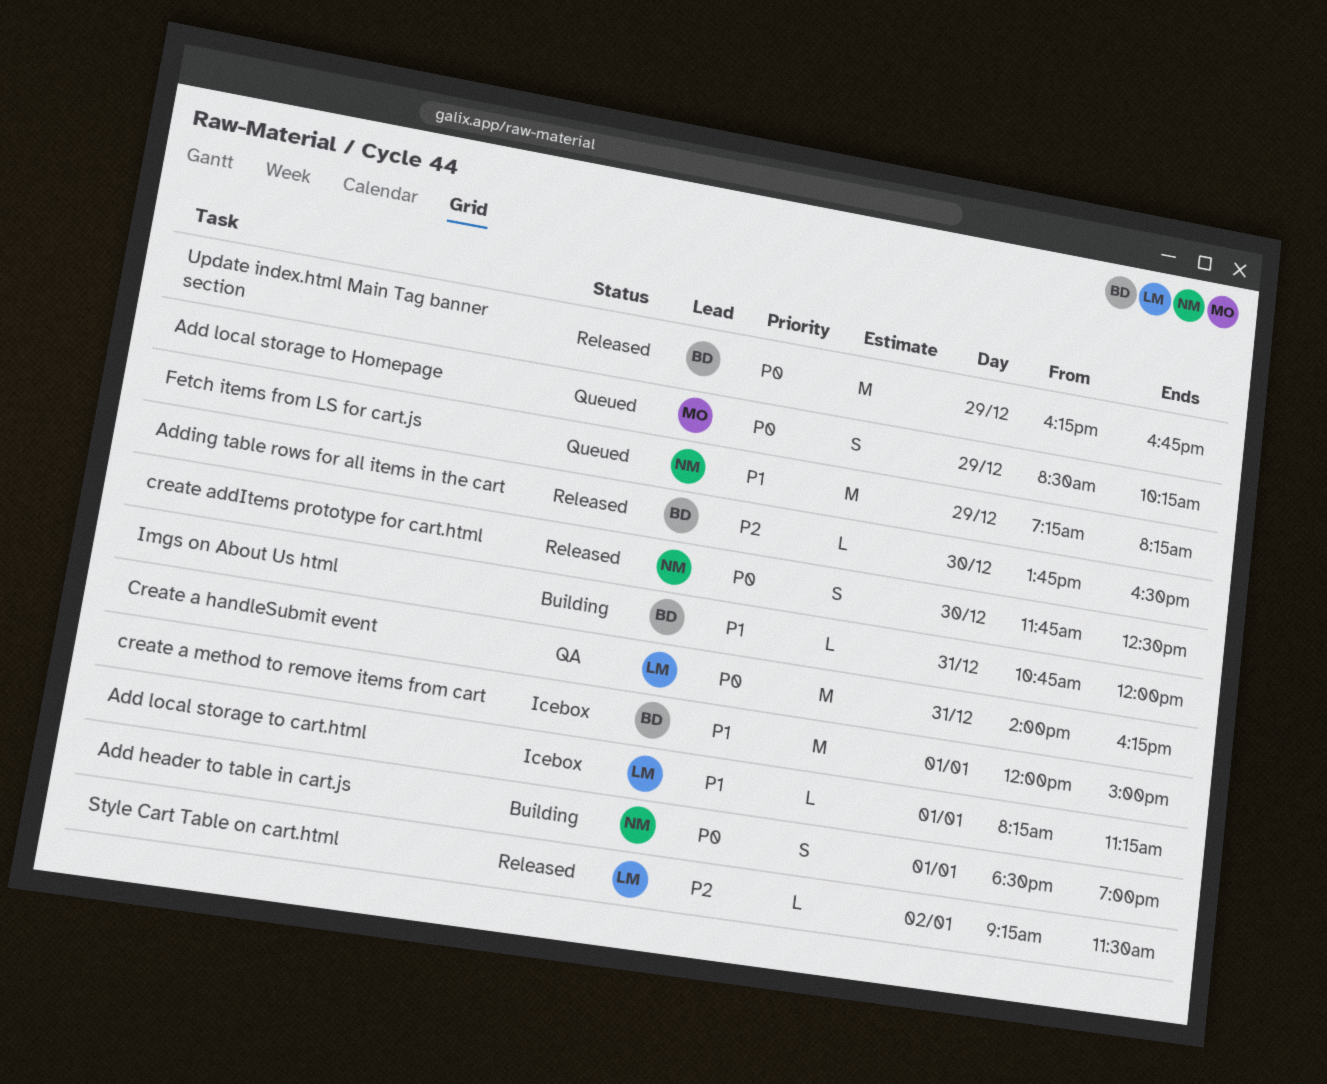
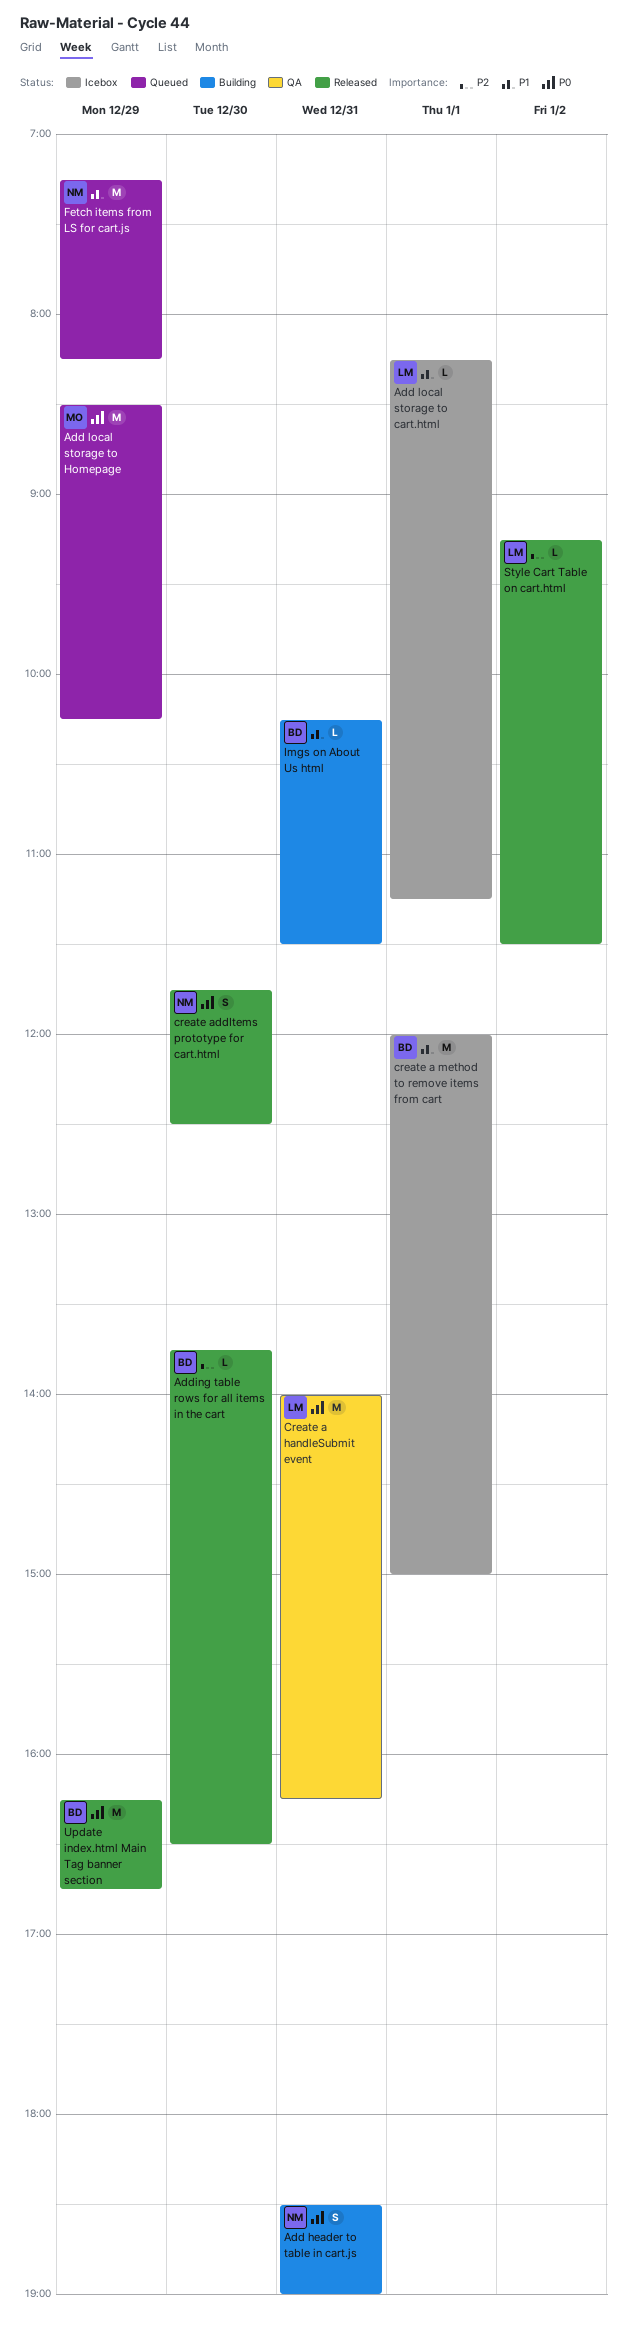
Add header to table in cart.js, day: Jan 1 -> Dec 31
Add local storage to Homepage, estimate: S -> M
Imgs on About Us html, begins: 10:45 -> 10:15
Imgs on About Us html, ends: 12:00 -> 11:30

